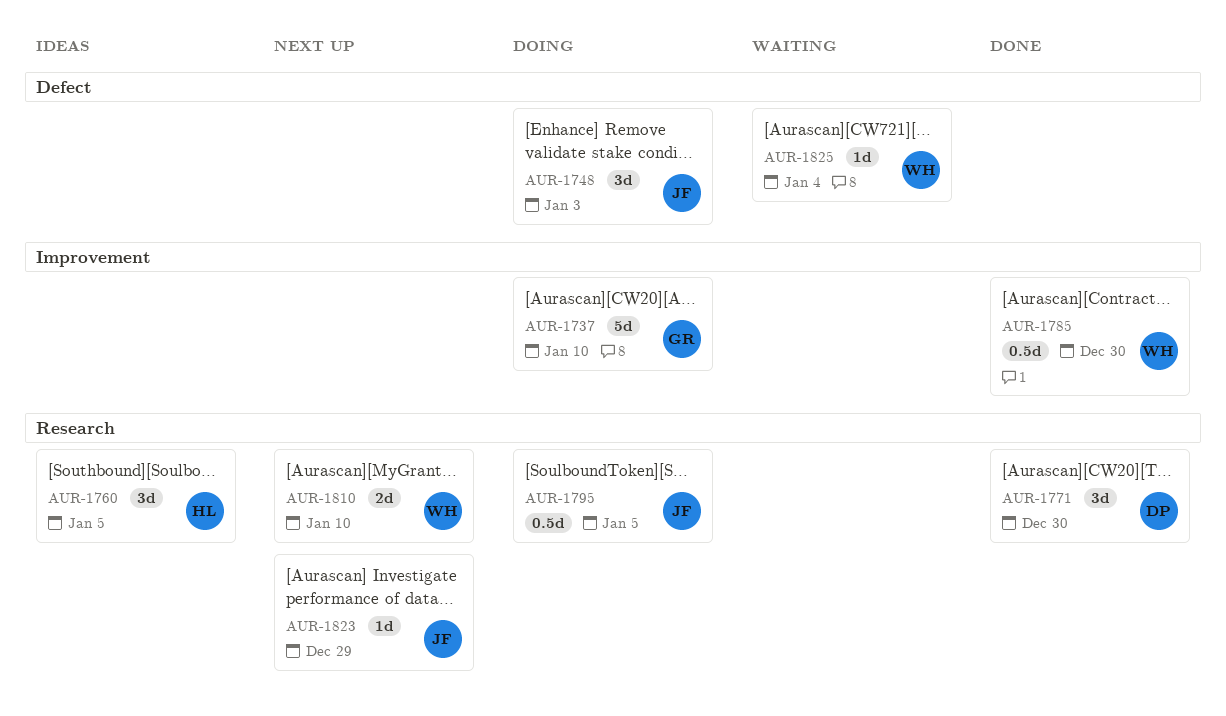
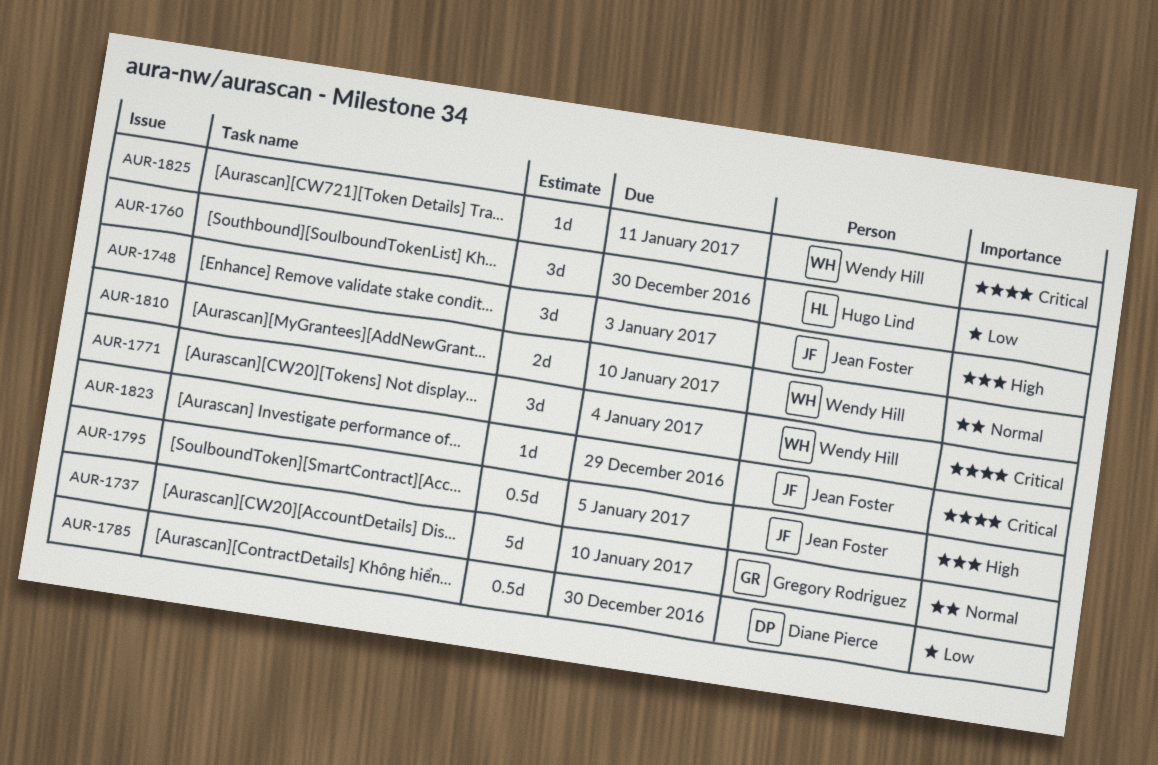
AUR-1760, due: Jan 5 -> Dec 30
AUR-1771, owner: Diane Pierce -> Wendy Hill
AUR-1771, due: Dec 30 -> Jan 4
AUR-1785, owner: Wendy Hill -> Diane Pierce
AUR-1825, due: Jan 4 -> Jan 11

